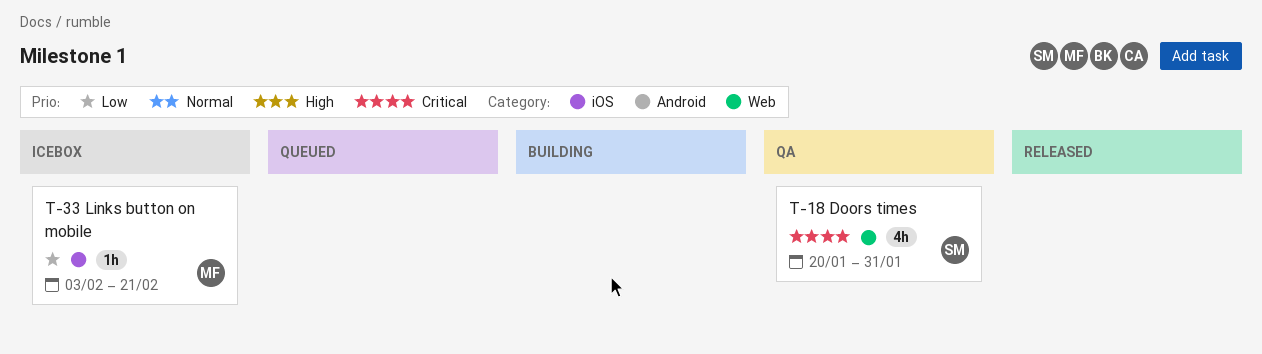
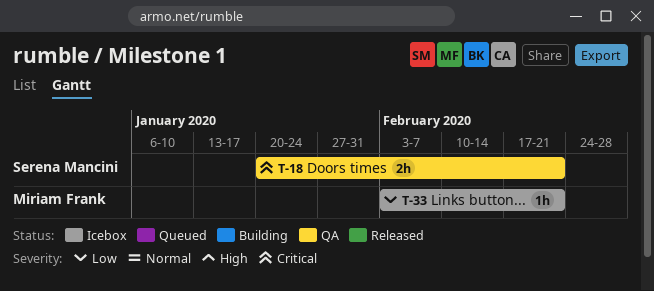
T-18, estimate: 4h -> 2h
T-18, due: Jan 31 -> Feb 21

